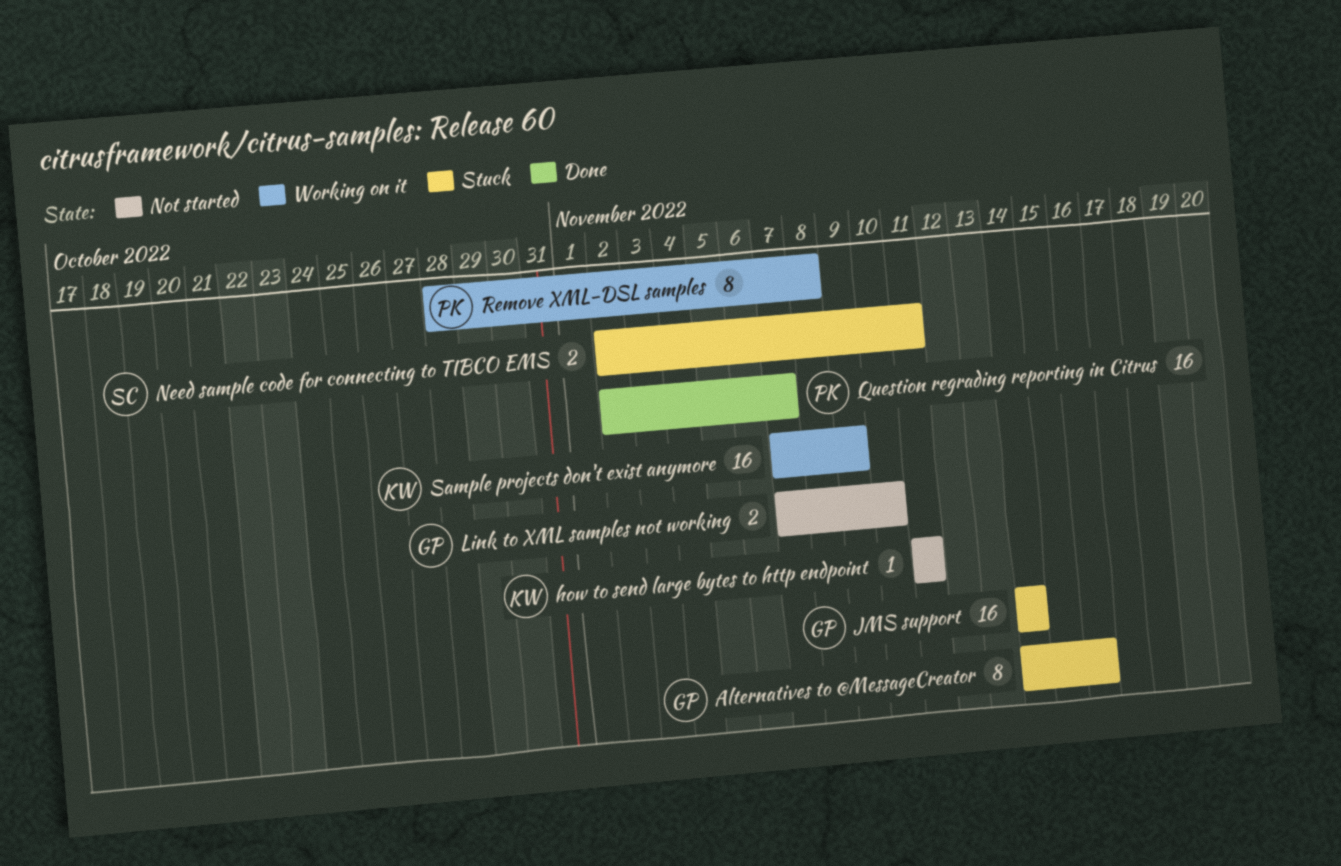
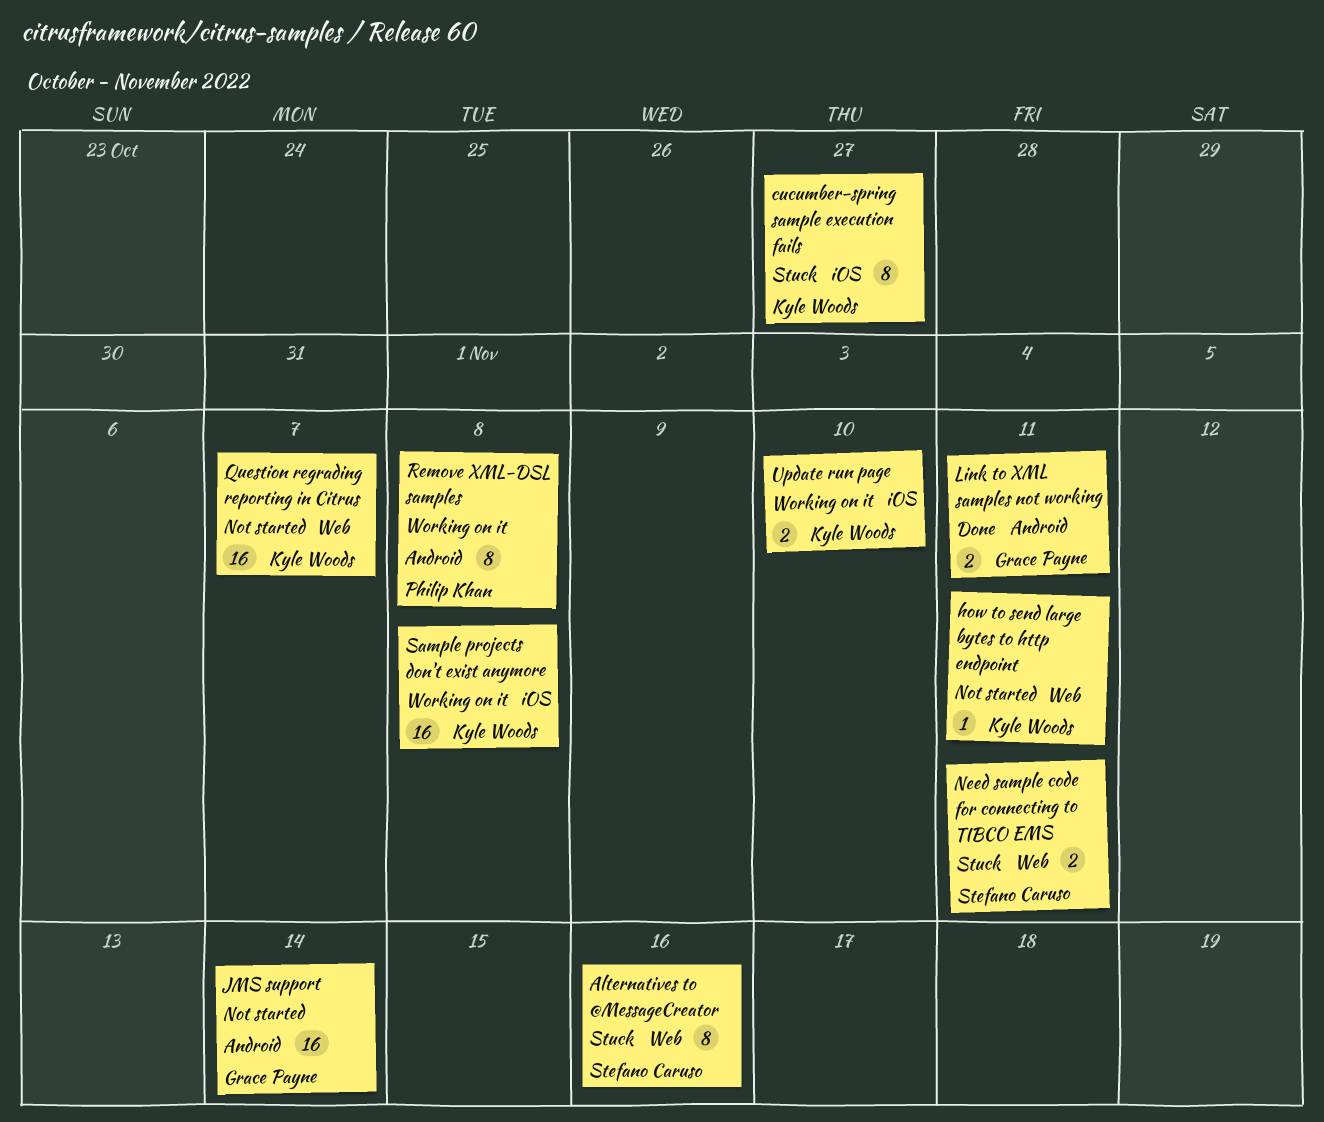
Alternatives to @MessageCreator, owner: Grace Payne -> Stefano Caruso
cucumber-spring sample execution fails: none -> present
JMS support, status: Stuck -> Not started
Link to XML samples not working, status: Not started -> Done
Link to XML samples not working, due: Nov 10 -> Nov 11
Question regrading reporting in Citrus, status: Done -> Not started
Question regrading reporting in Citrus, owner: Philip Khan -> Kyle Woods
Sample projects don't exist anymore, due: Nov 9 -> Nov 8
Update run page: none -> present

